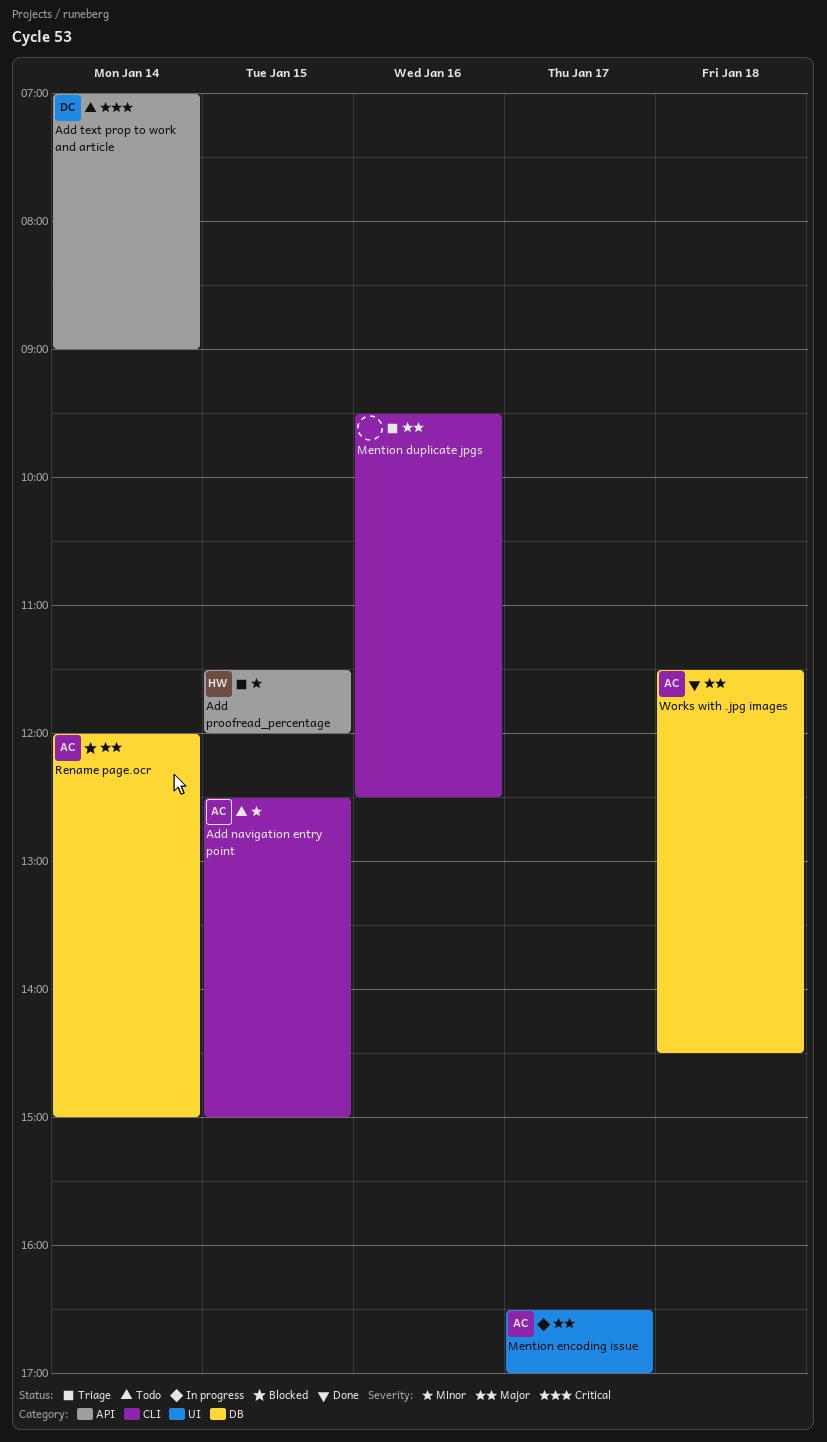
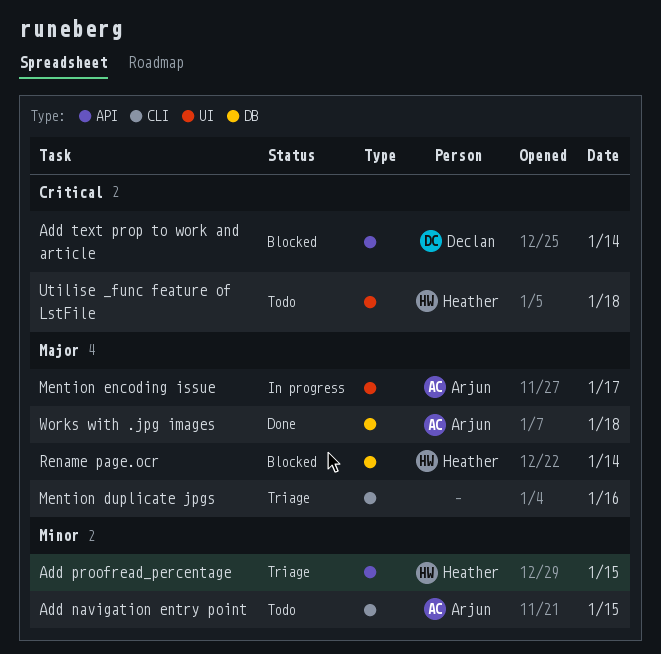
Add text prop to work and article, status: Todo -> Blocked
Rename page.ocr, owner: Arjun -> Heather
Utilise _func feature of LstFile: none -> present

